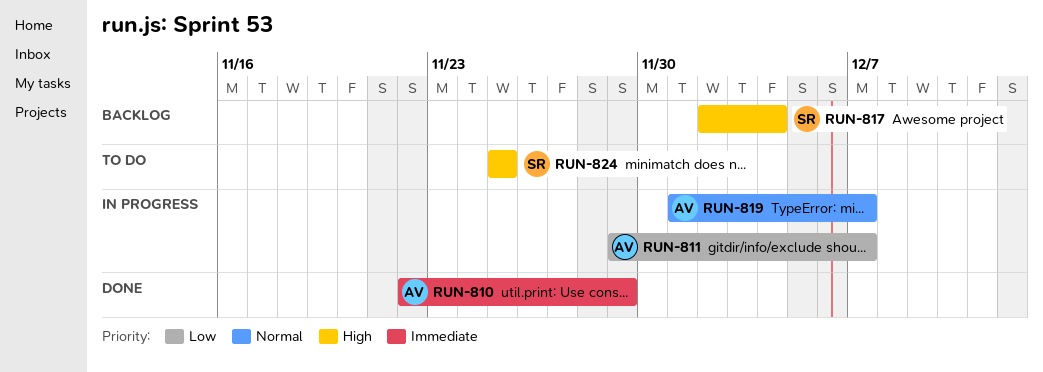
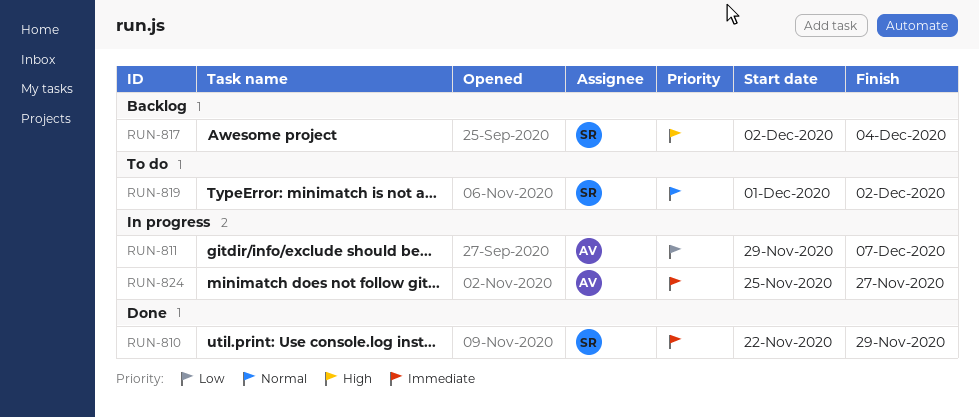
RUN-810, owner: AV -> SR
RUN-819, status: In progress -> To do
RUN-819, owner: AV -> SR
RUN-819, due: Dec 7 -> Dec 2
RUN-824, status: To do -> In progress
RUN-824, owner: SR -> AV
RUN-824, priority: High -> Immediate
RUN-824, due: Nov 25 -> Nov 27

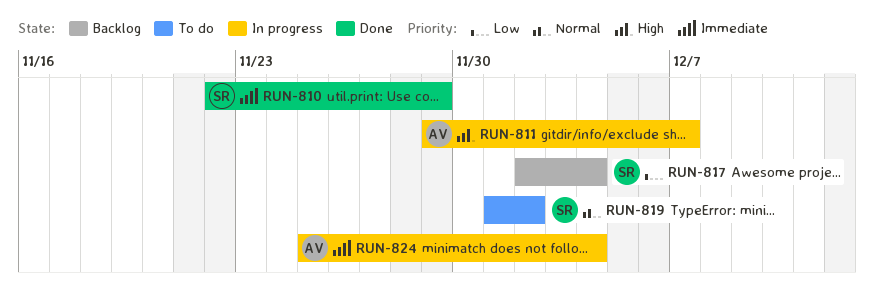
RUN-811, priority: Low -> High
RUN-817, priority: High -> Low
RUN-824, due: Nov 27 -> Dec 4

